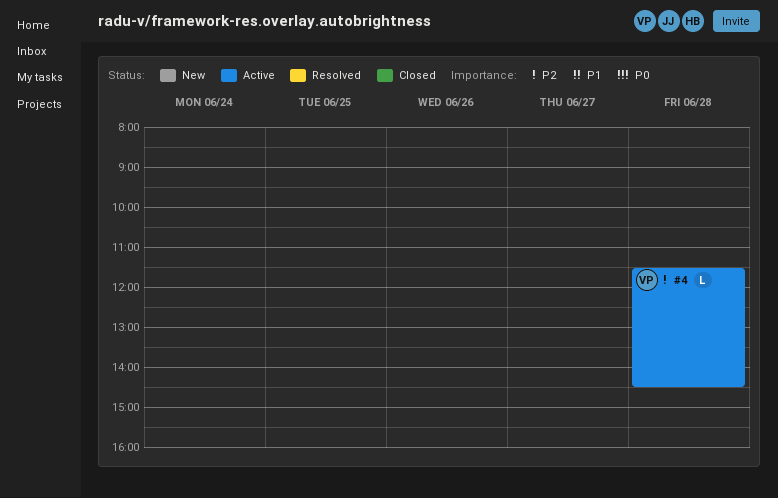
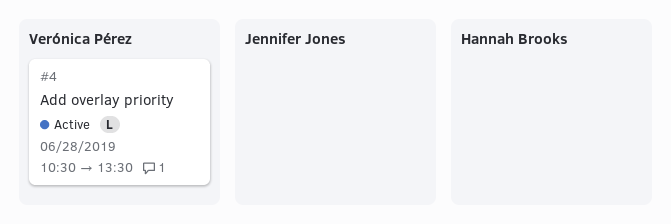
#4, begins: 11:30 -> 10:30
#4, ends: 14:30 -> 13:30

